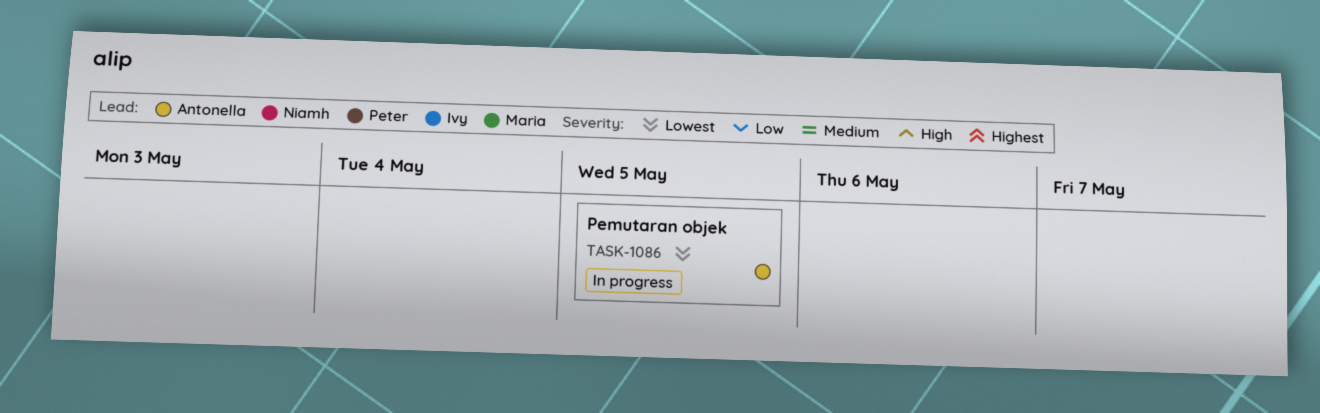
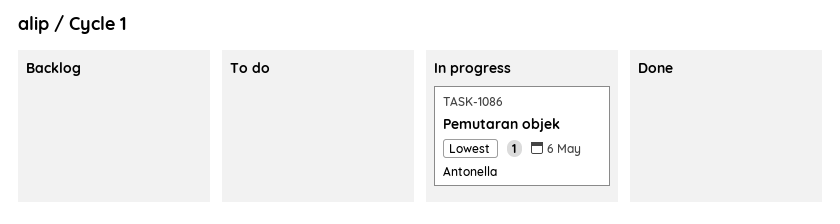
TASK-1086, due: May 5 -> May 6

